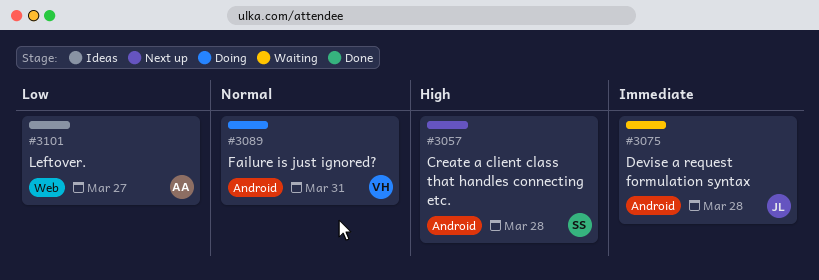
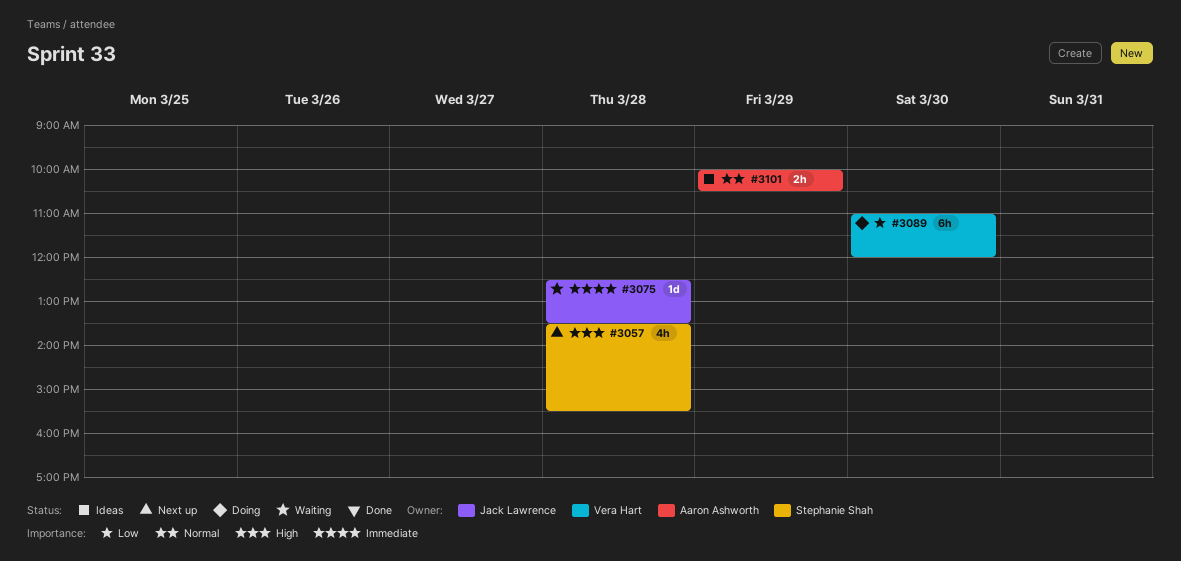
#3089, priority: Normal -> Low
#3089, day: Mar 31 -> Mar 30
#3101, priority: Low -> Normal
#3101, day: Mar 27 -> Mar 29

